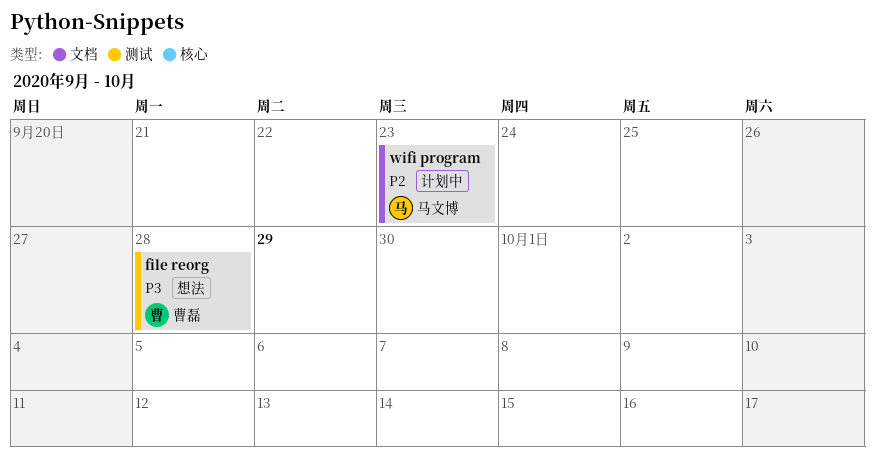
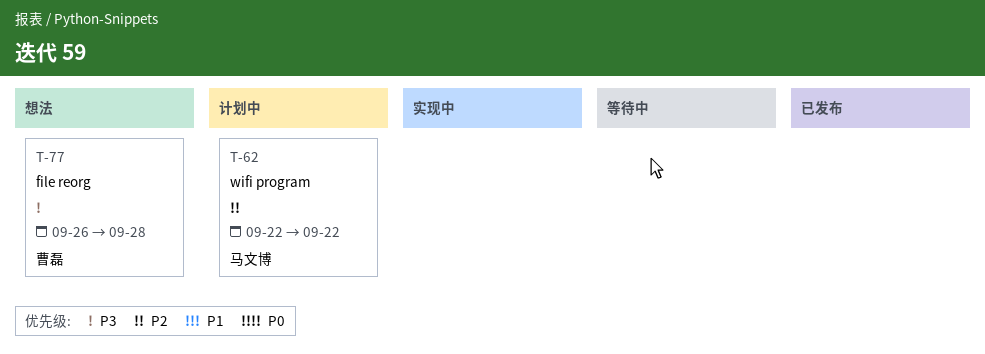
wifi program, due: Sep 23 -> Sep 22

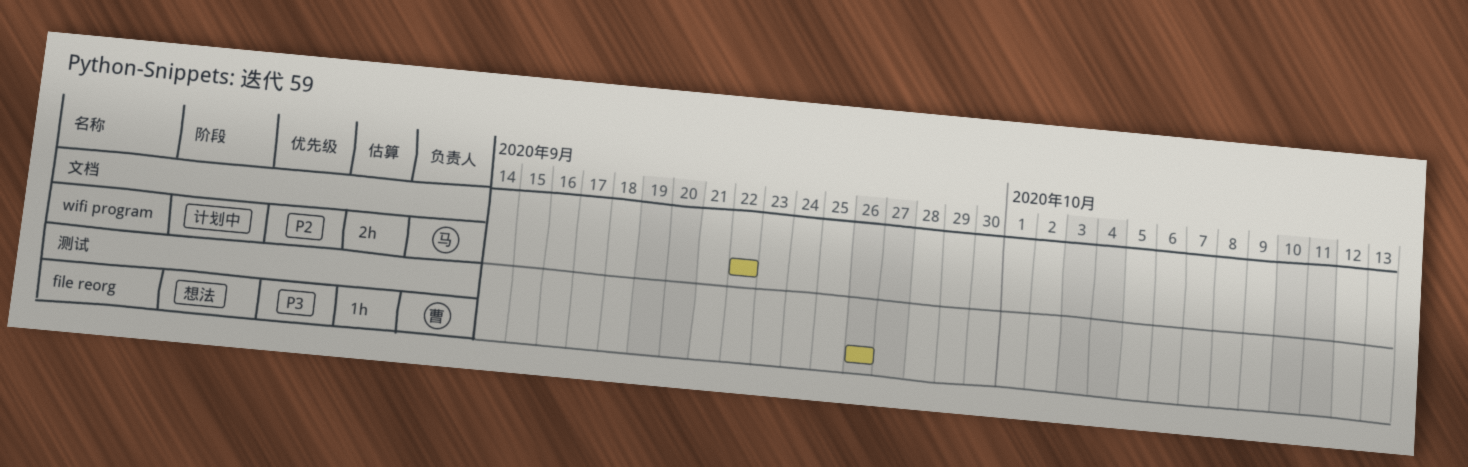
file reorg, due: Sep 28 -> Sep 26

